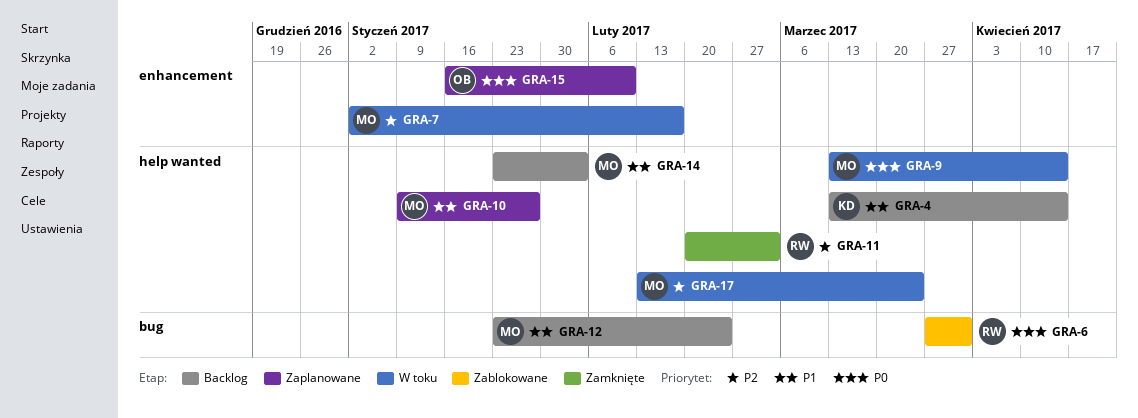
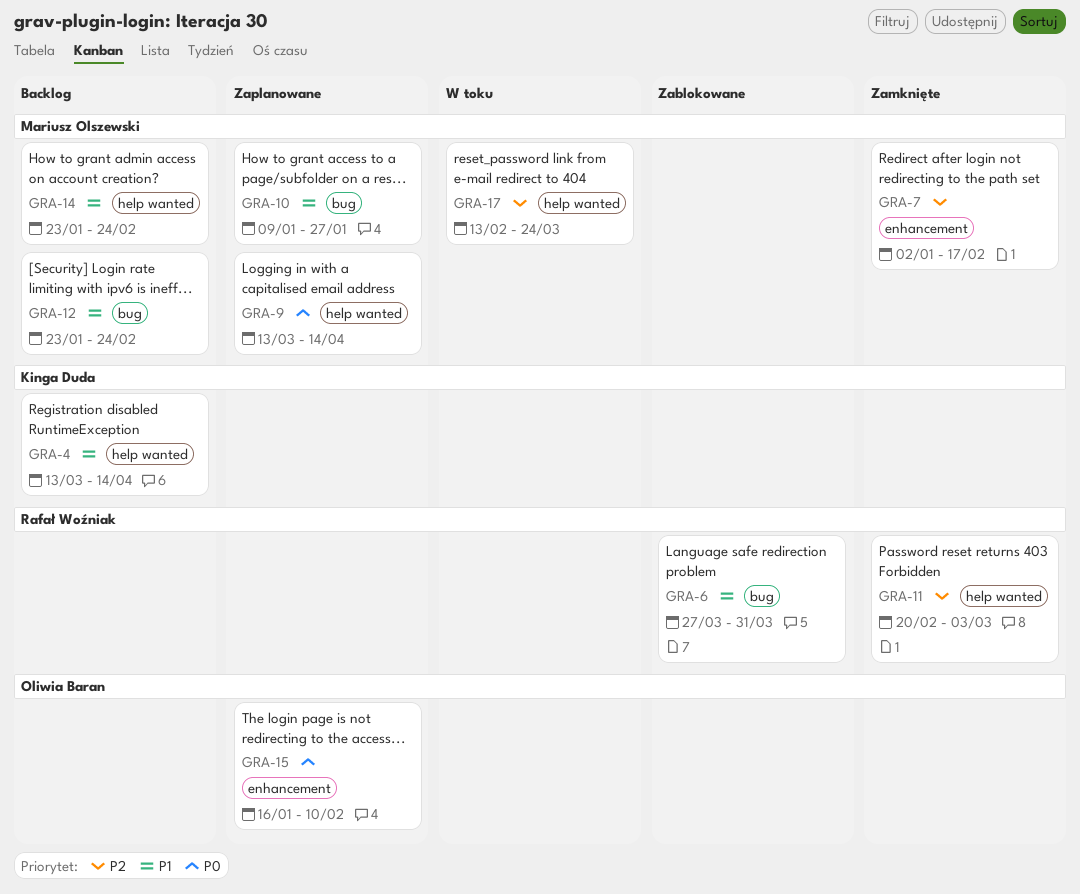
GRA-6, priority: P0 -> P1
GRA-7, status: W toku -> Zamknięte
GRA-9, status: W toku -> Zaplanowane
GRA-10, label: help wanted -> bug
GRA-14, due: Feb 3 -> Feb 24

